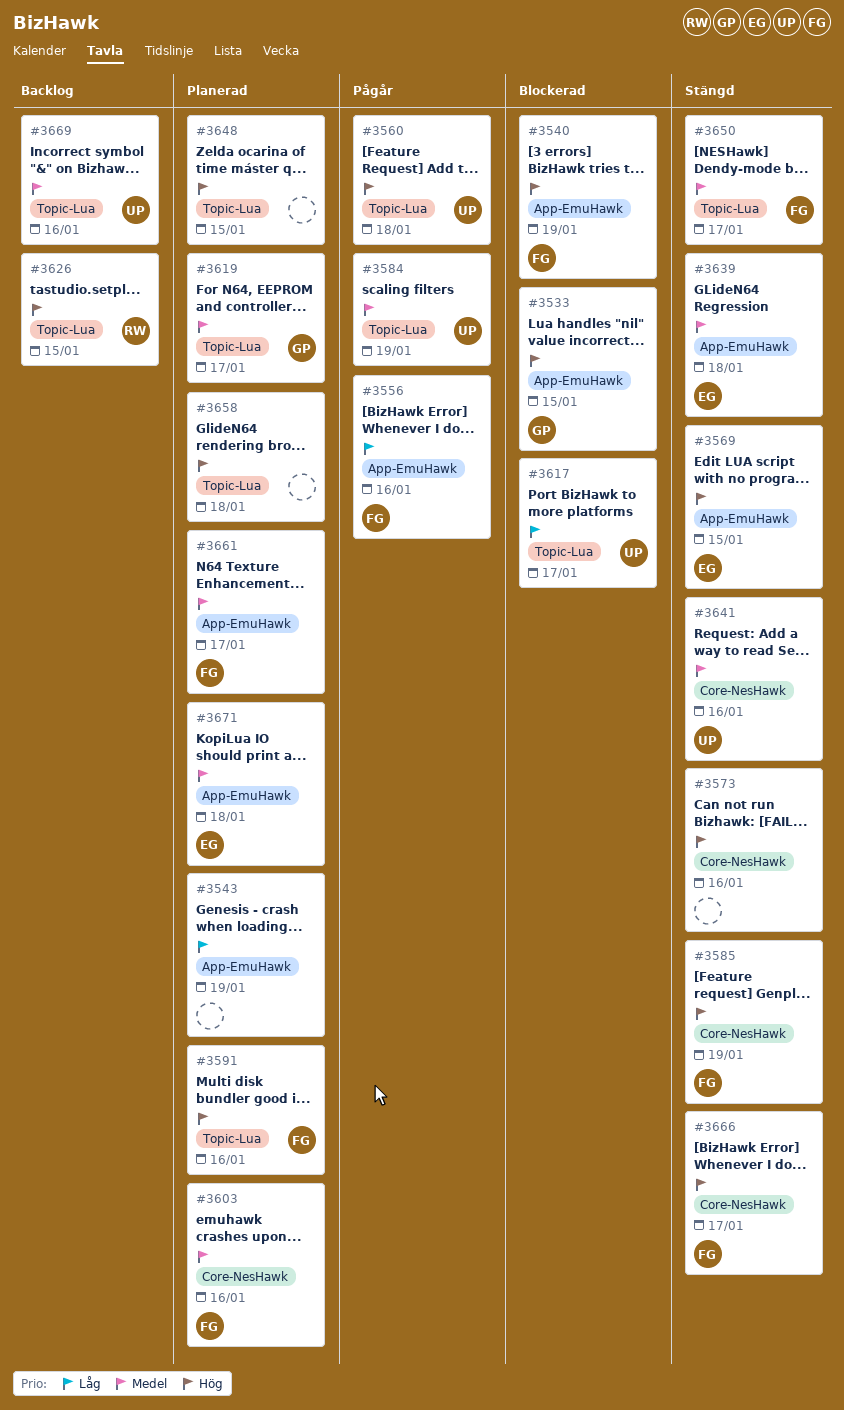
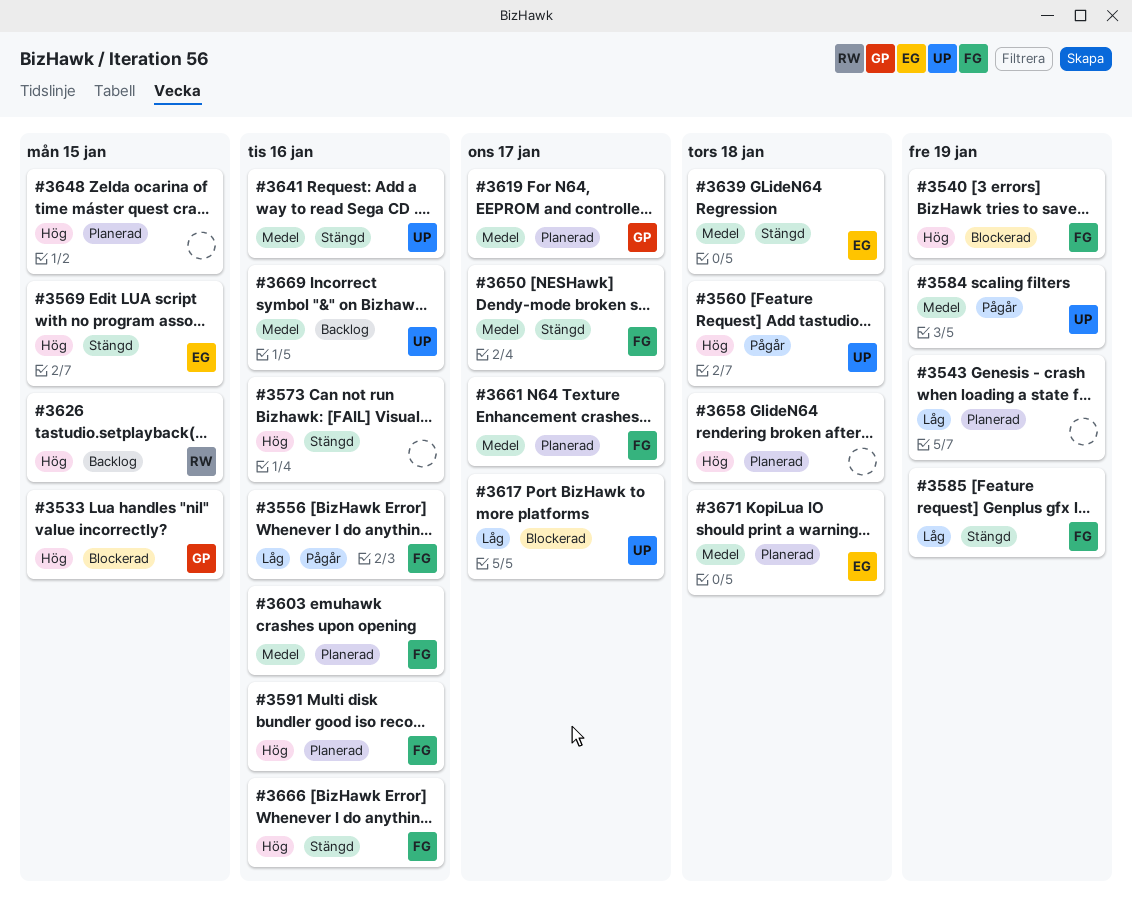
#3585, priority: Hög -> Låg
#3666, due: Jan 17 -> Jan 16

